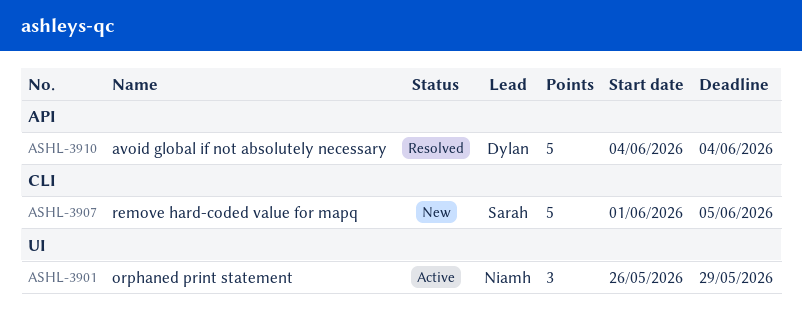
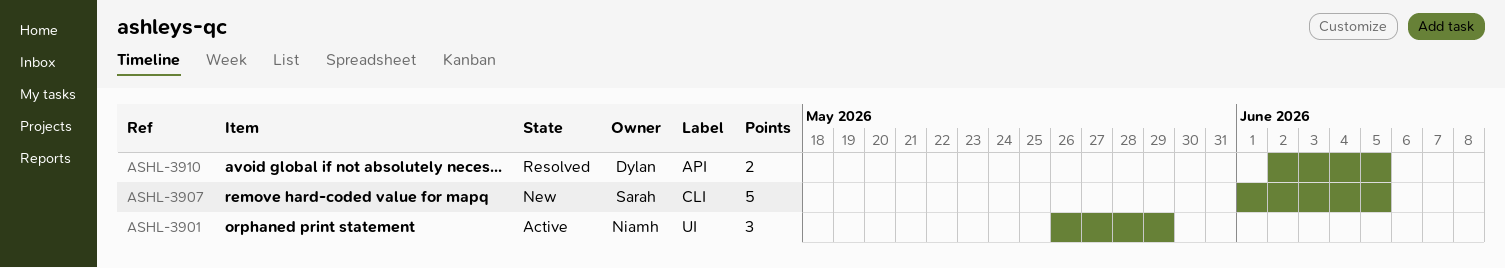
ASHL-3910, estimate: 5 -> 2
ASHL-3910, start: Jun 4 -> Jun 2
ASHL-3910, due: Jun 4 -> Jun 5

